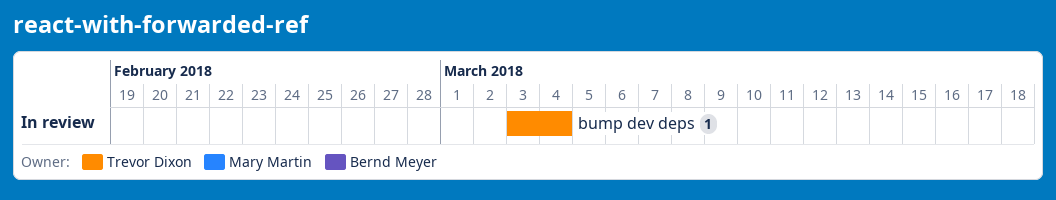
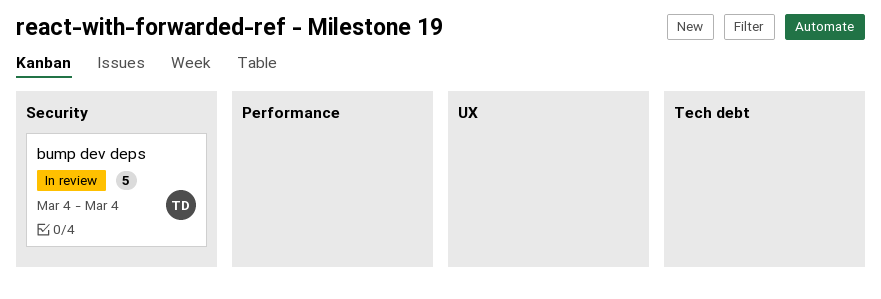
bump dev deps, estimate: 1 -> 5
bump dev deps, start: Mar 3 -> Mar 4

